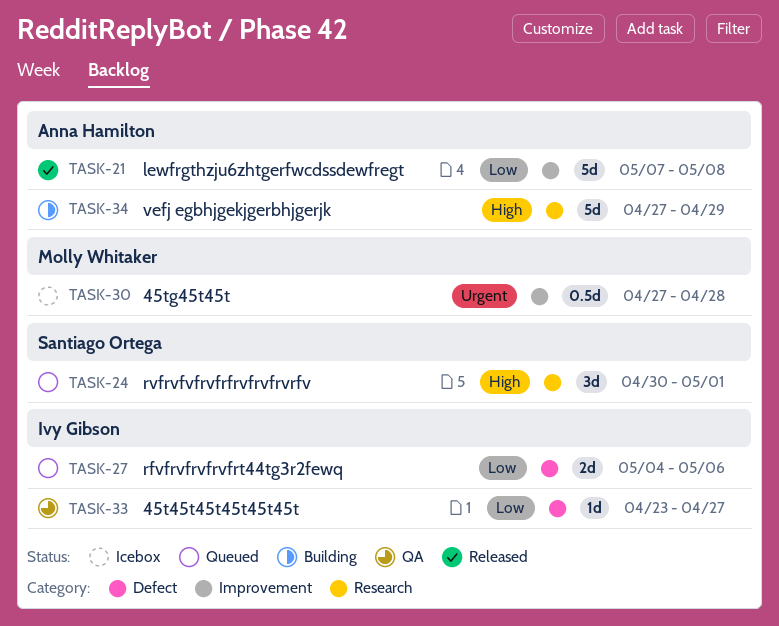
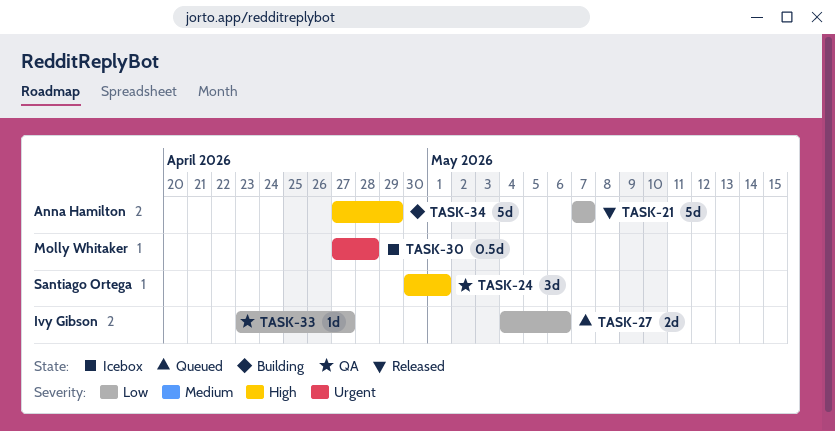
TASK-21, due: May 8 -> May 7
TASK-24, status: Queued -> QA

